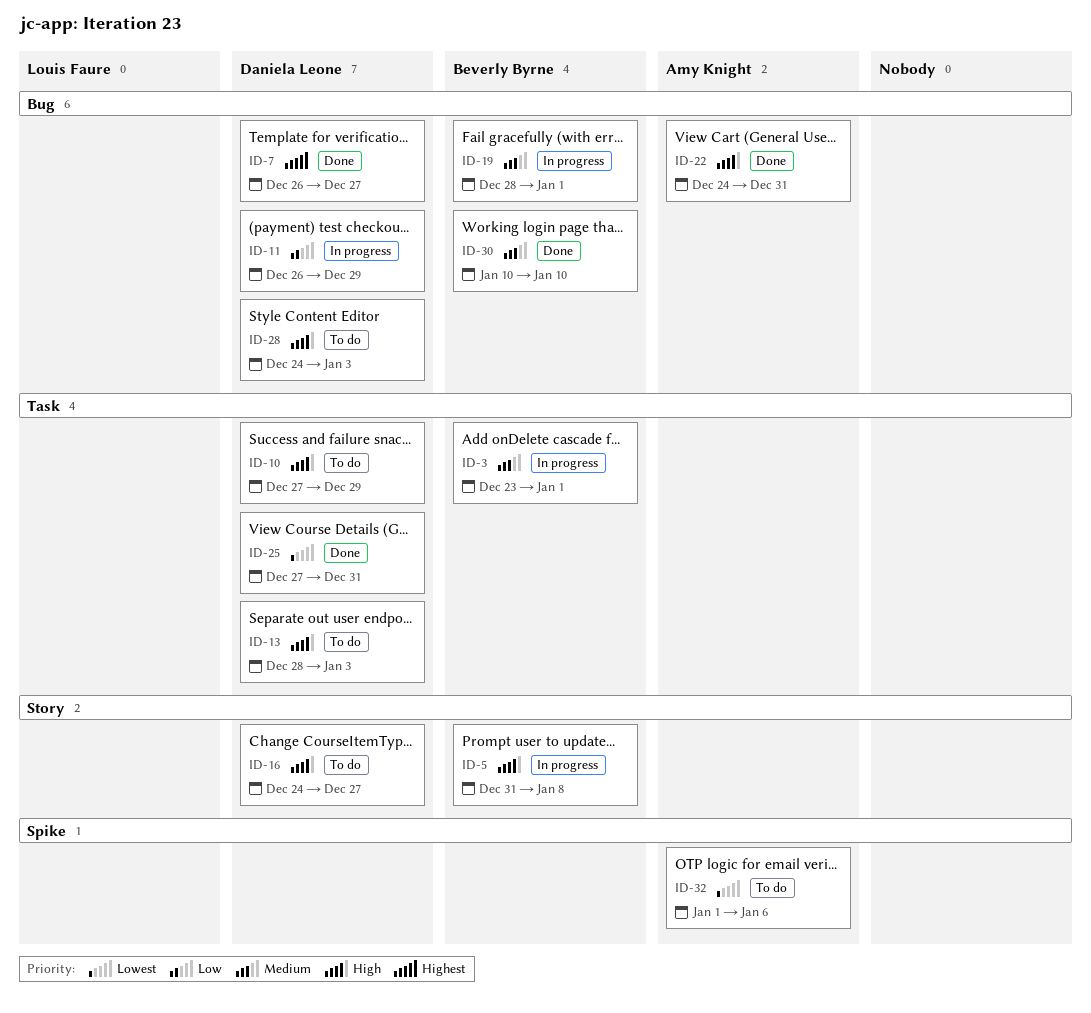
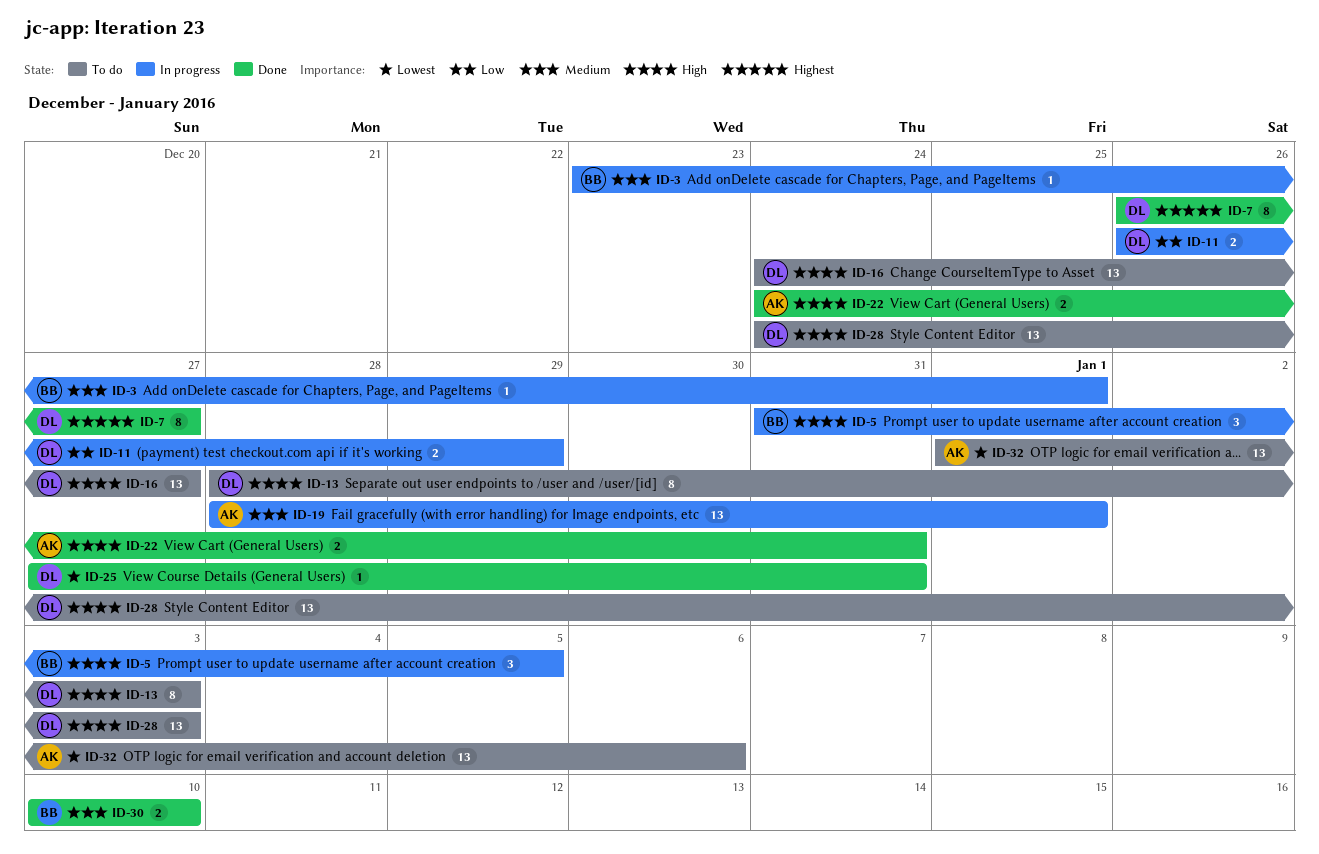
ID-5, due: Jan 8 -> Jan 5
ID-10: present -> none
ID-19, owner: Beverly Byrne -> Amy Knight

